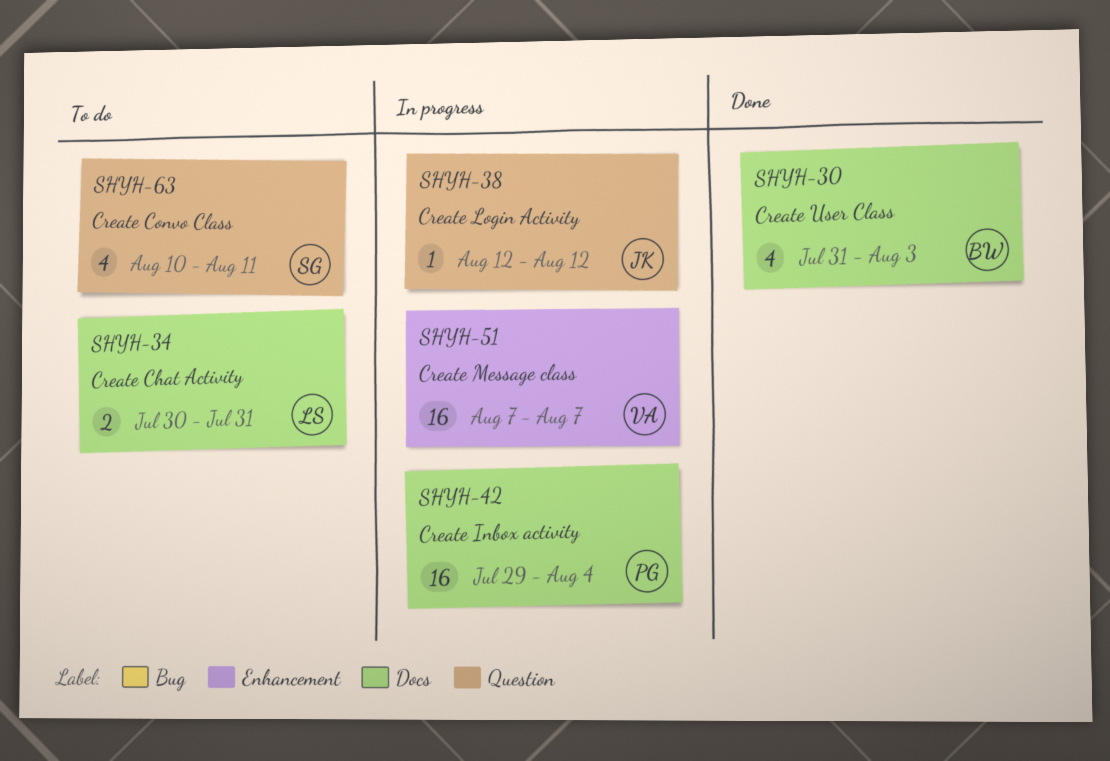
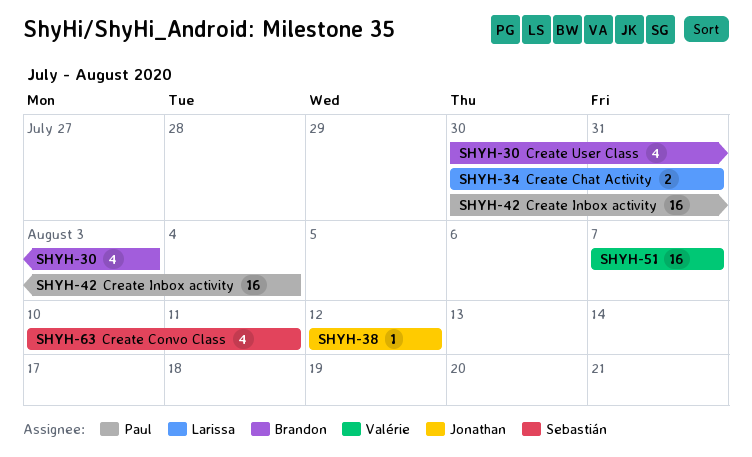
SHYH-30, start: Jul 31 -> Jul 30
SHYH-42, start: Jul 29 -> Jul 30

